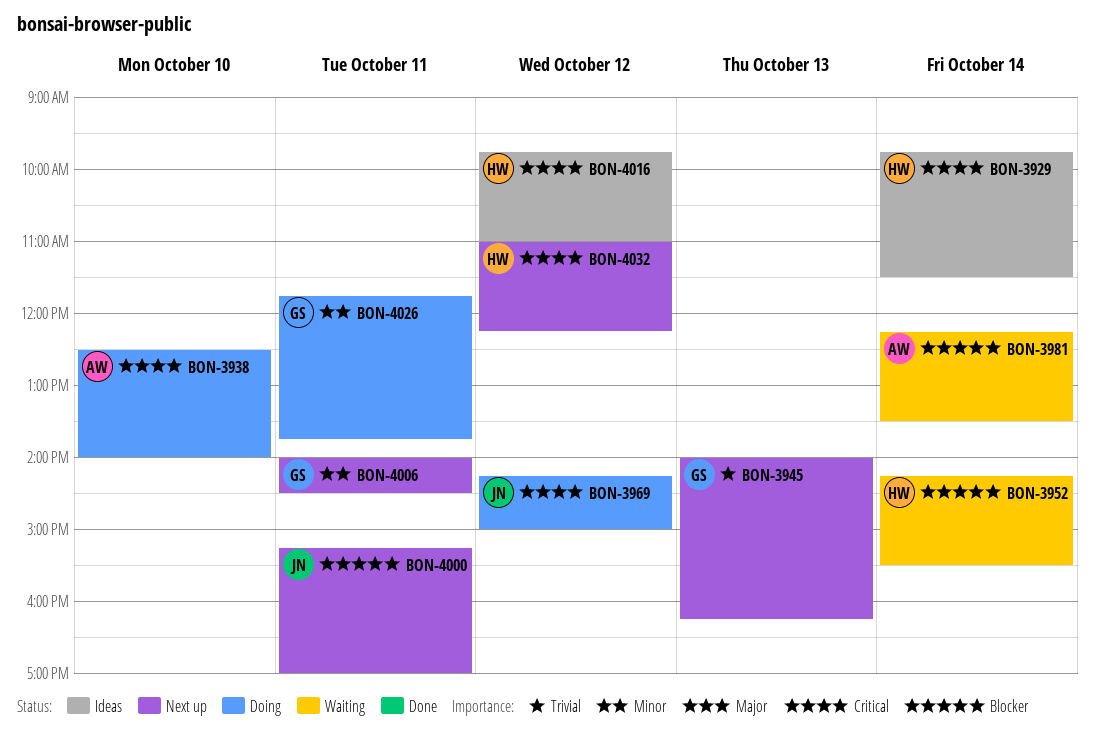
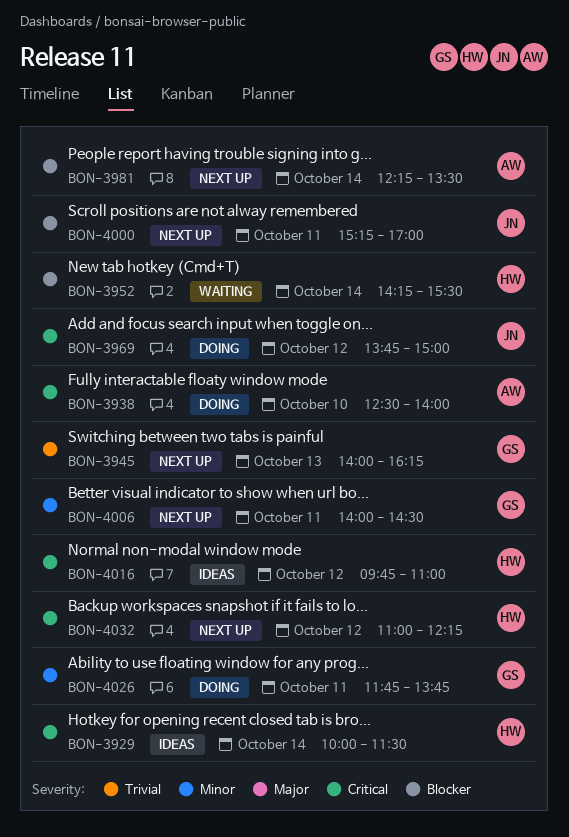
BON-3929, begins: 09:45 -> 10:00
BON-3969, begins: 14:15 -> 13:45
BON-3981, status: Waiting -> Next up

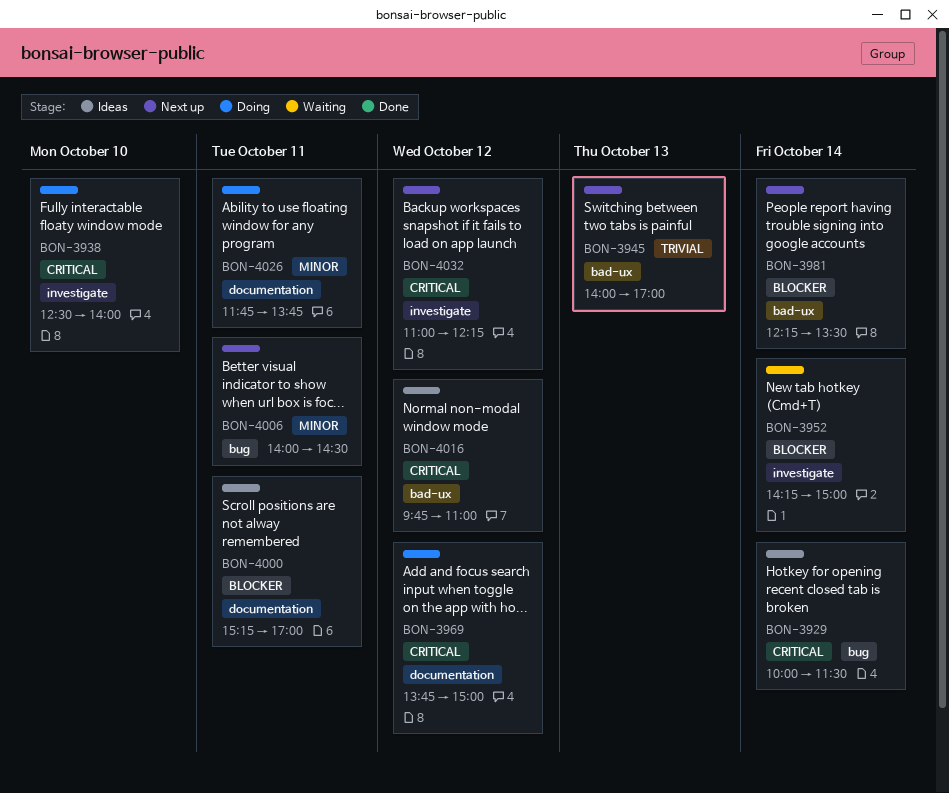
BON-3945, ends: 16:15 -> 17:00
BON-3952, ends: 15:30 -> 15:00
BON-4000, status: Next up -> Ideas

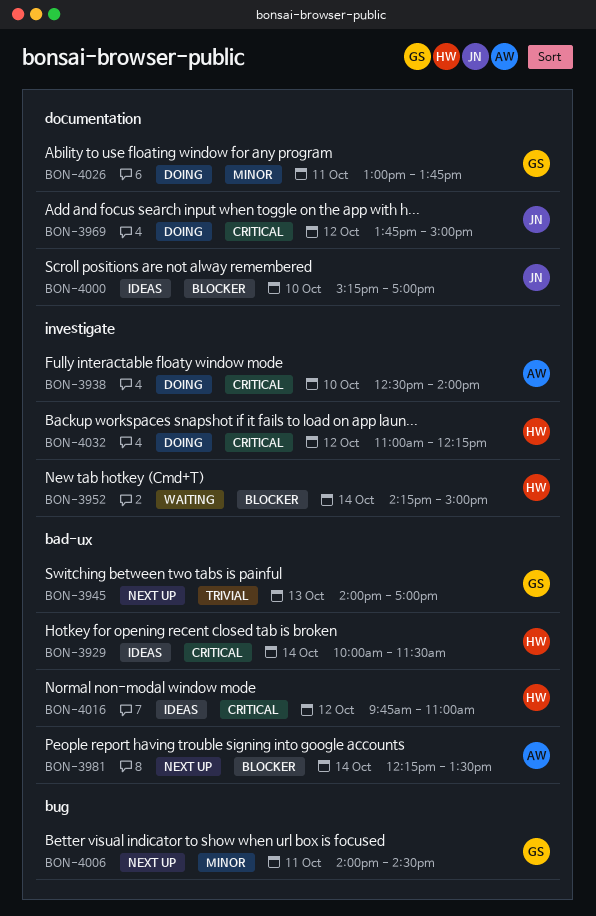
BON-3929, label: bug -> bad-ux
BON-4000, day: Oct 11 -> Oct 10
BON-4026, begins: 11:45 -> 13:00
BON-4032, status: Next up -> Doing

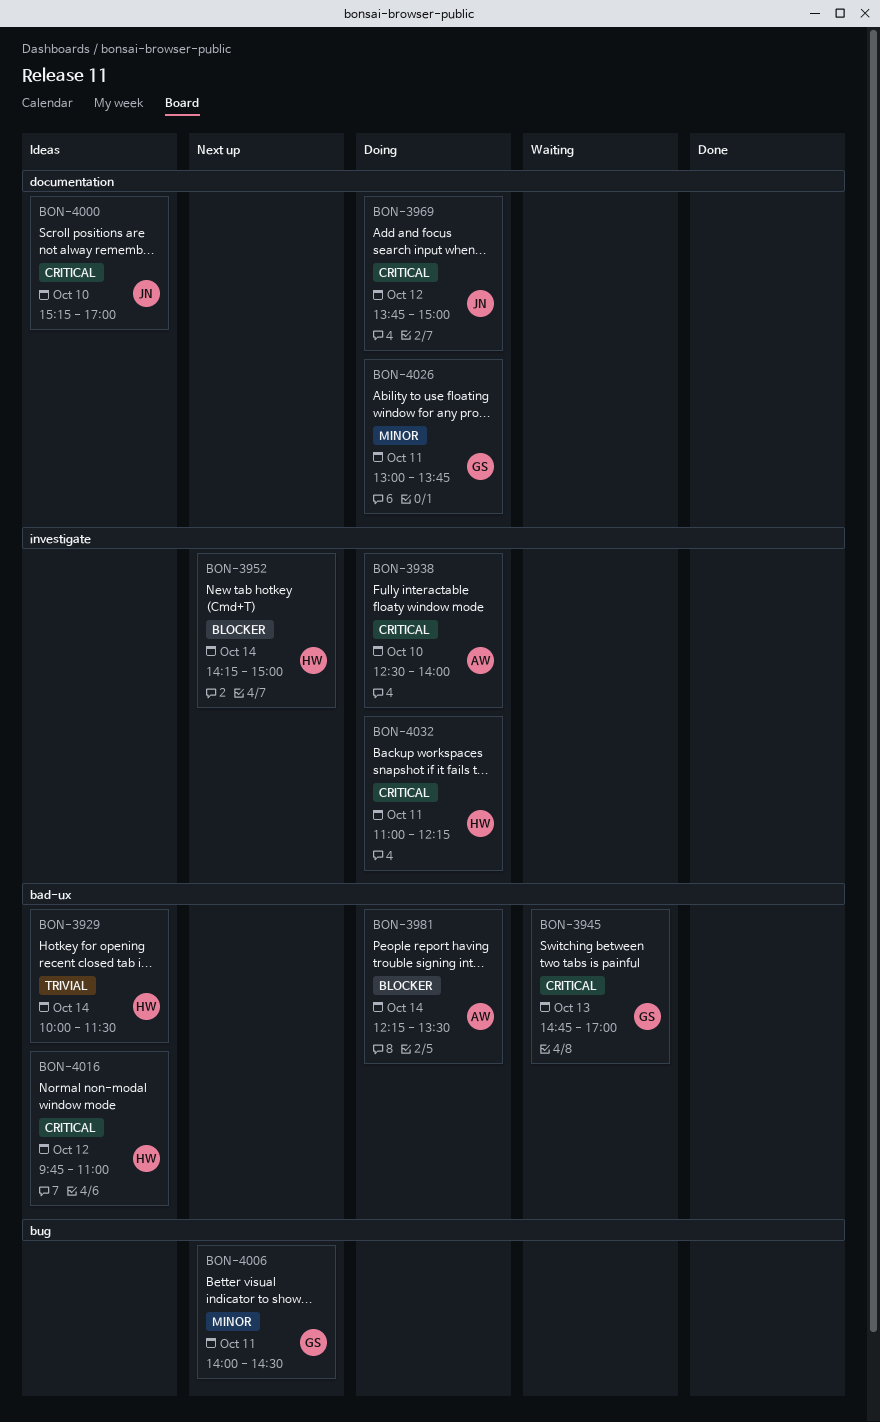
BON-3929, priority: Critical -> Trivial
BON-3945, status: Next up -> Waiting
BON-3945, priority: Trivial -> Critical
BON-3945, begins: 14:00 -> 14:45
BON-3952, status: Waiting -> Next up
BON-3981, status: Next up -> Doing
BON-4000, priority: Blocker -> Critical
BON-4032, day: Oct 12 -> Oct 11

